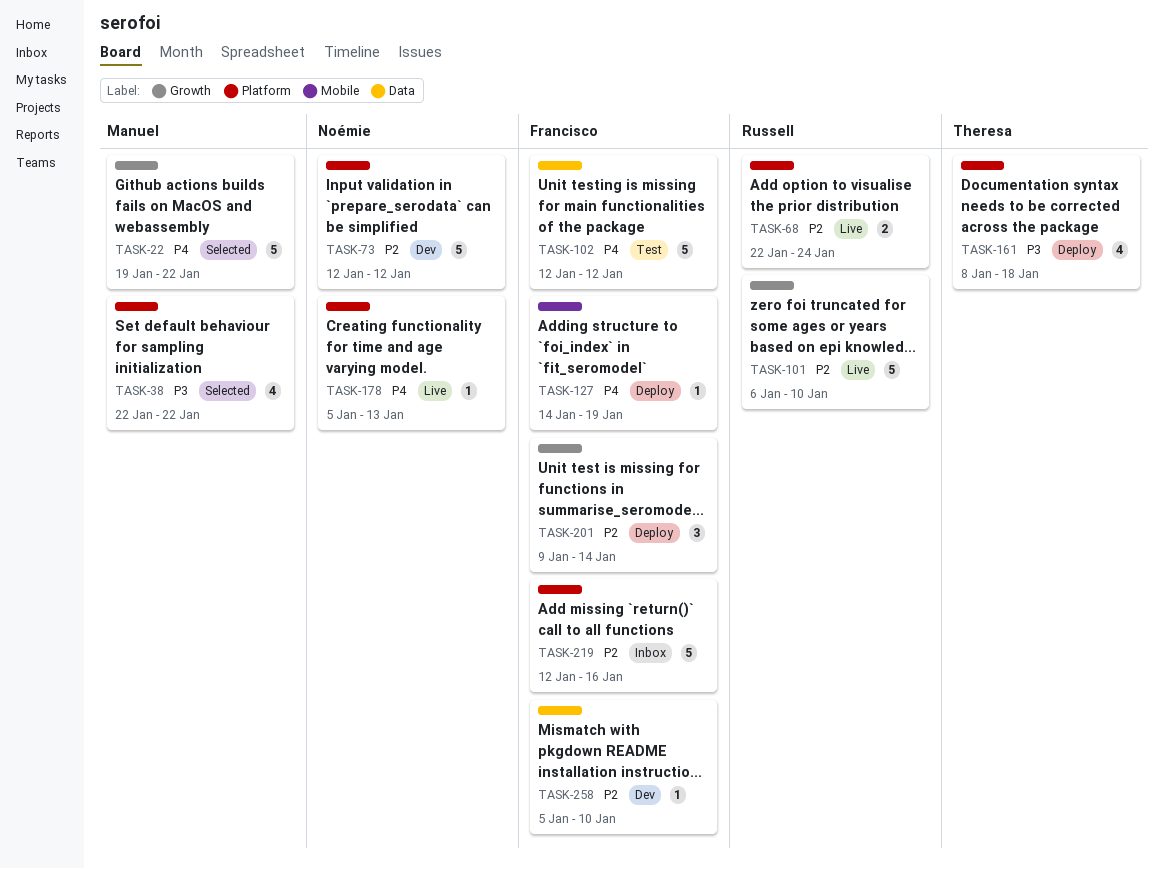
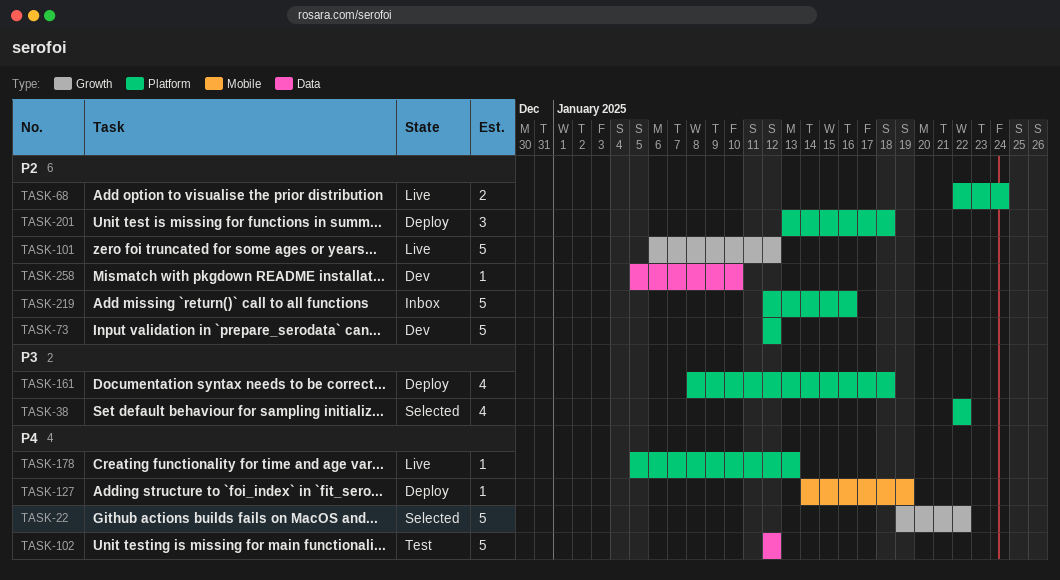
TASK-101, due: Jan 10 -> Jan 12
TASK-201, label: Growth -> Platform
TASK-201, start: Jan 9 -> Jan 13
TASK-201, due: Jan 14 -> Jan 18

